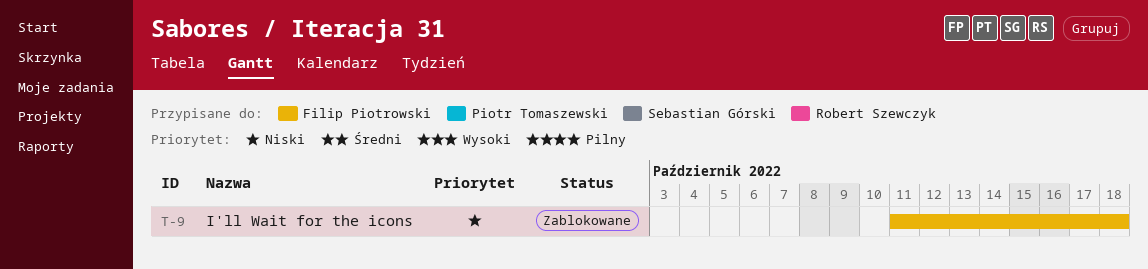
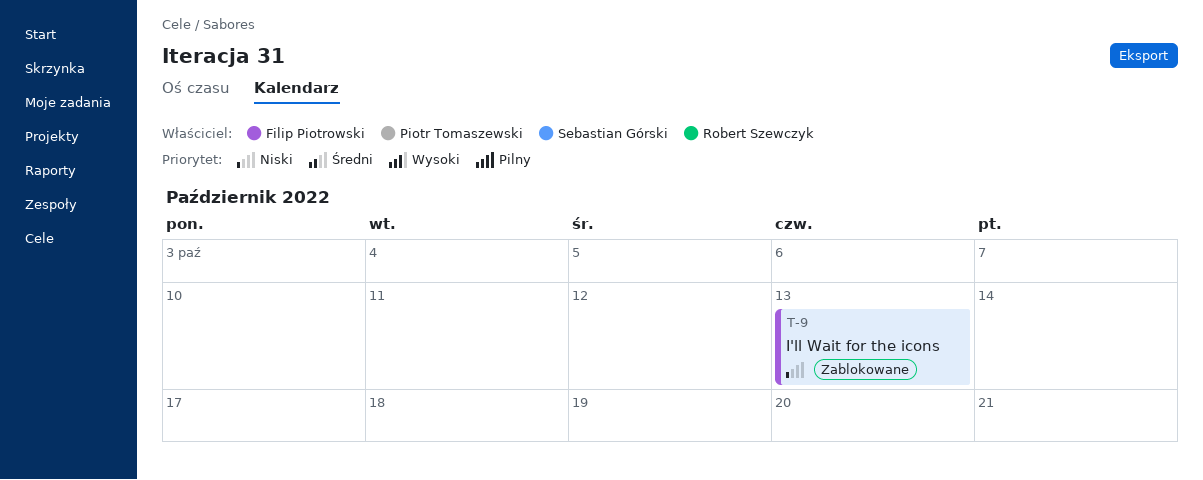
T-9, due: Oct 18 -> Oct 13

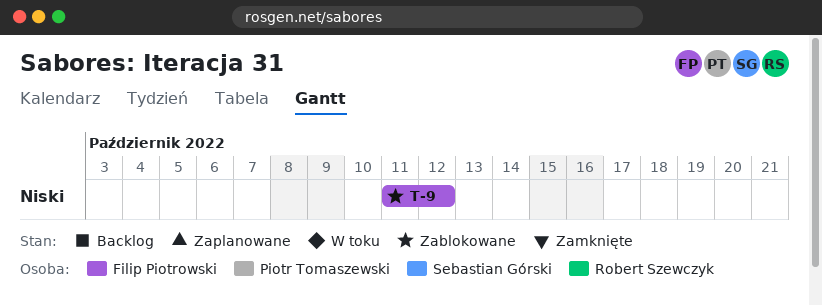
T-9, due: Oct 13 -> Oct 12

